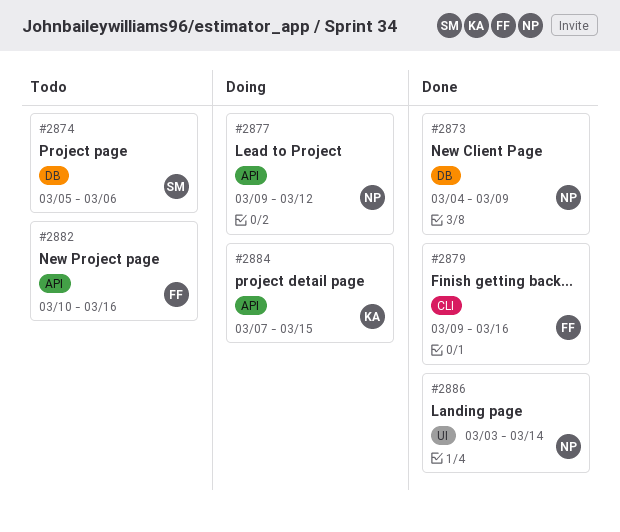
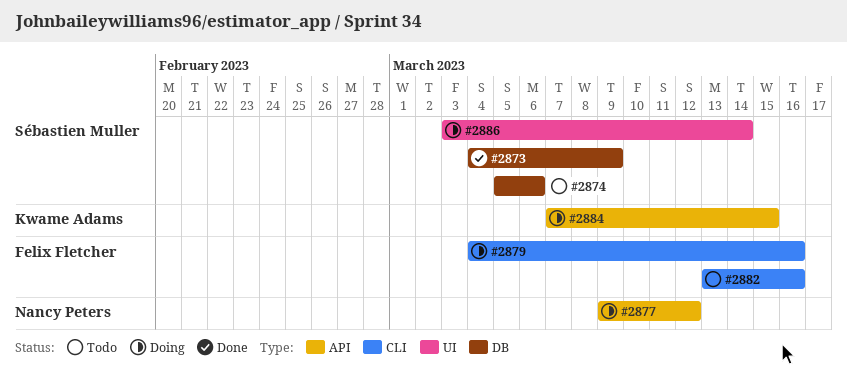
#2873, owner: Nancy Peters -> Sébastien Muller
#2879, status: Done -> Doing
#2879, start: Mar 9 -> Mar 4
#2882, label: API -> CLI
#2882, start: Mar 10 -> Mar 13
#2886, status: Done -> Doing
#2886, owner: Nancy Peters -> Sébastien Muller

